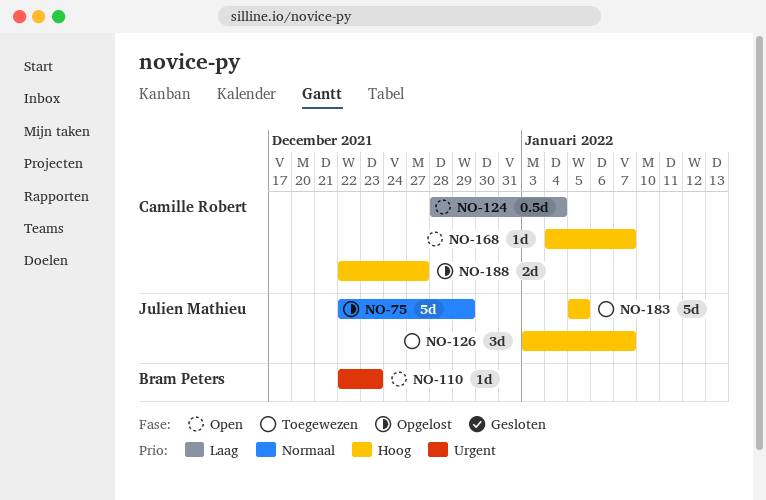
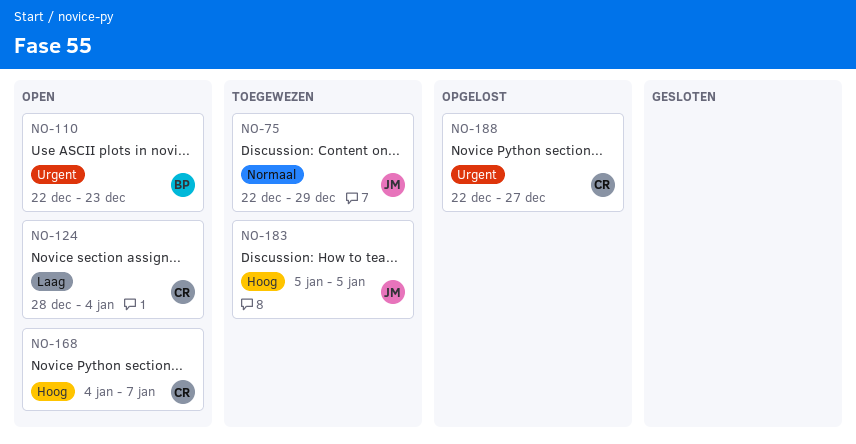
NO-75, status: Opgelost -> Toegewezen
NO-126: present -> none
NO-188, priority: Hoog -> Urgent

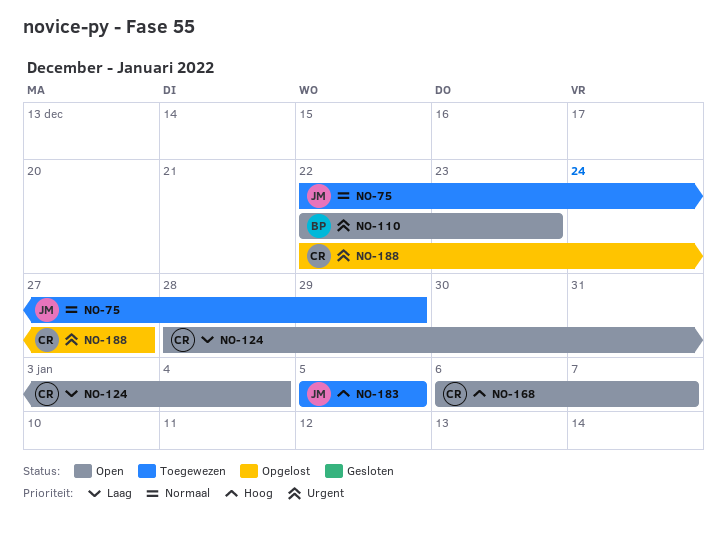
NO-168, start: Jan 4 -> Jan 6

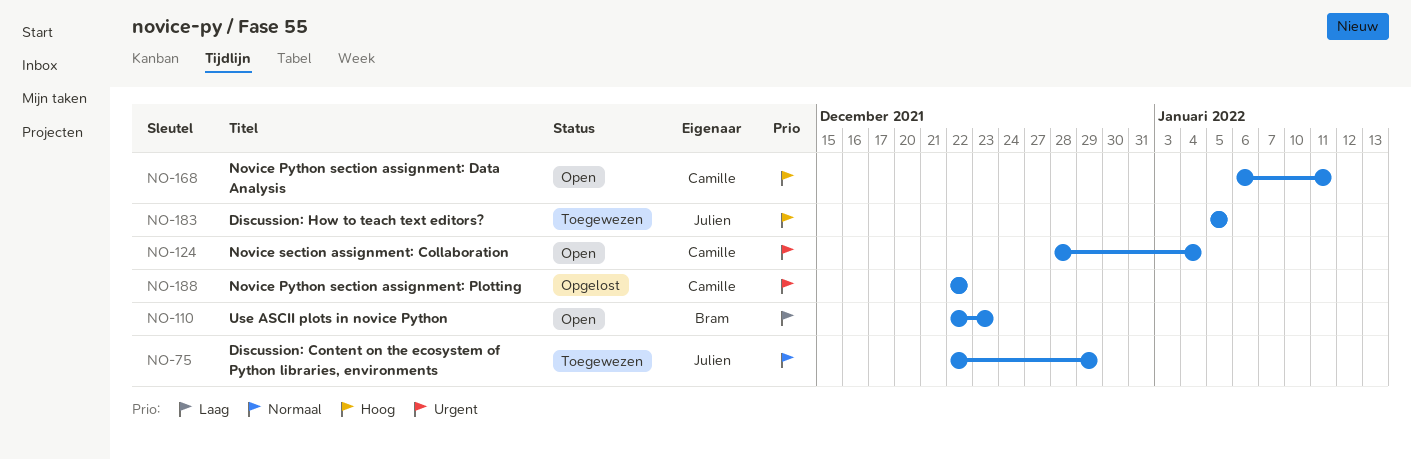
NO-110, priority: Urgent -> Laag
NO-124, priority: Laag -> Urgent
NO-168, due: Jan 7 -> Jan 11
NO-188, due: Dec 27 -> Dec 22

